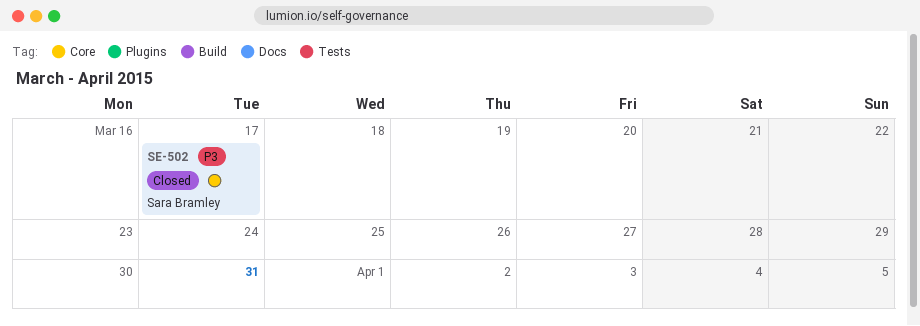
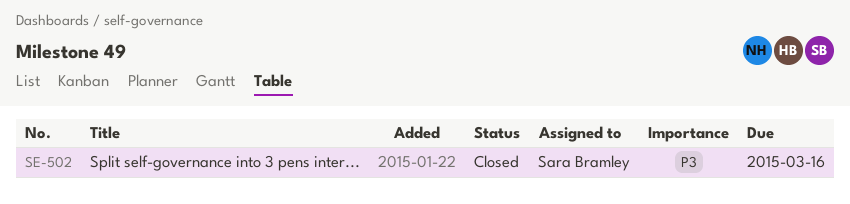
SE-502, due: Mar 17 -> Mar 16

